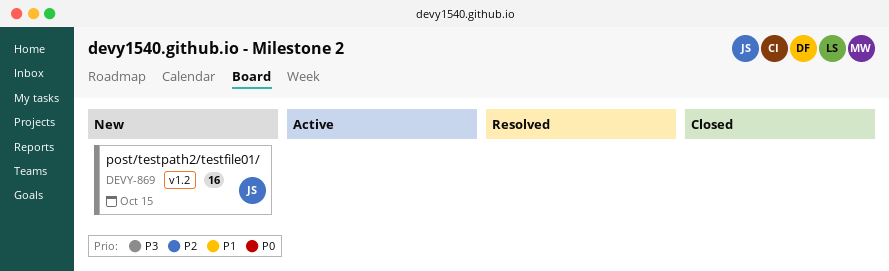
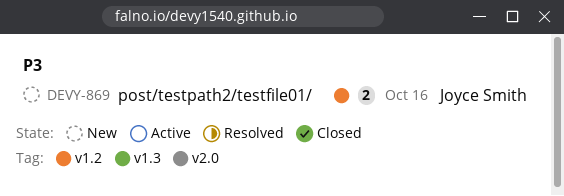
DEVY-869, estimate: 16 -> 2
DEVY-869, due: Oct 15 -> Oct 16

